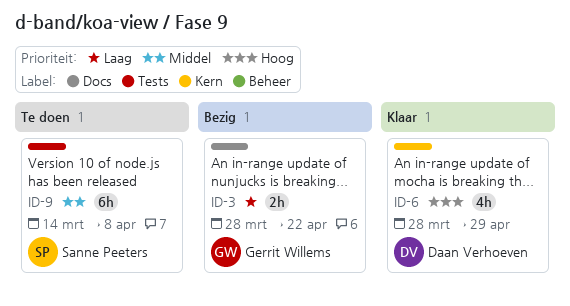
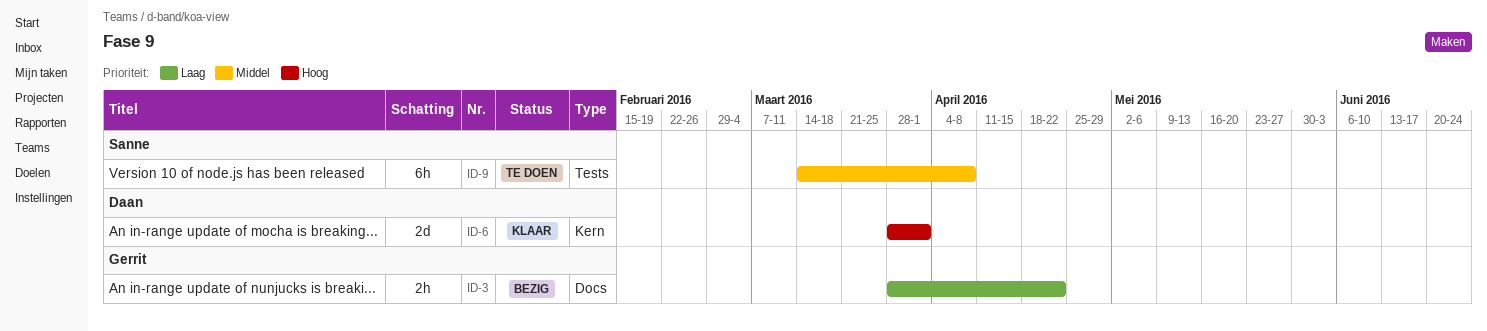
ID-6, estimate: 4h -> 2d
ID-6, due: Apr 29 -> Apr 1

